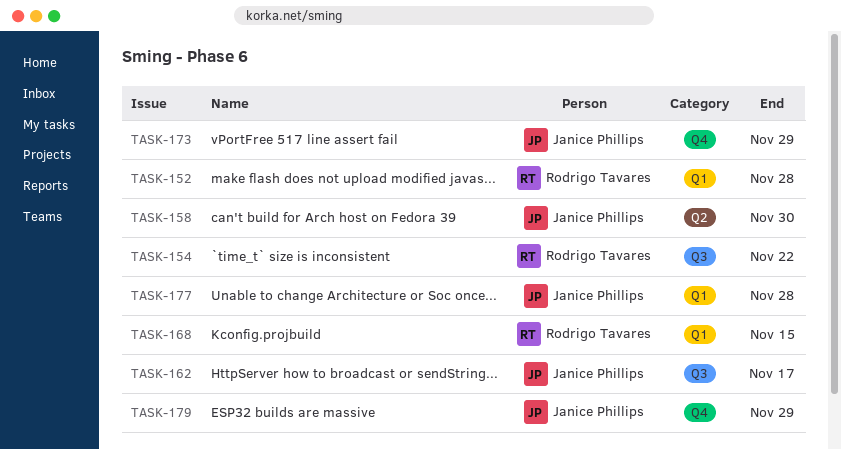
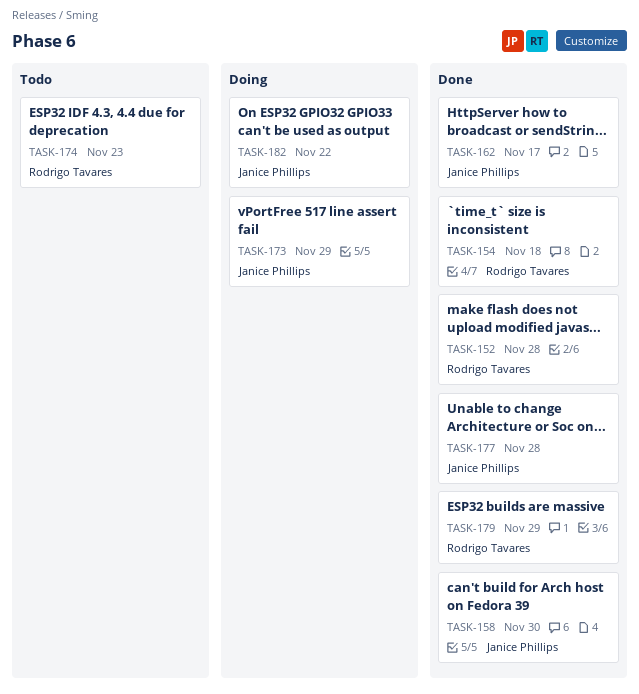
TASK-154, due: Nov 22 -> Nov 18
TASK-168: present -> none
TASK-174: none -> present
TASK-179, owner: Janice Phillips -> Rodrigo Tavares
TASK-182: none -> present

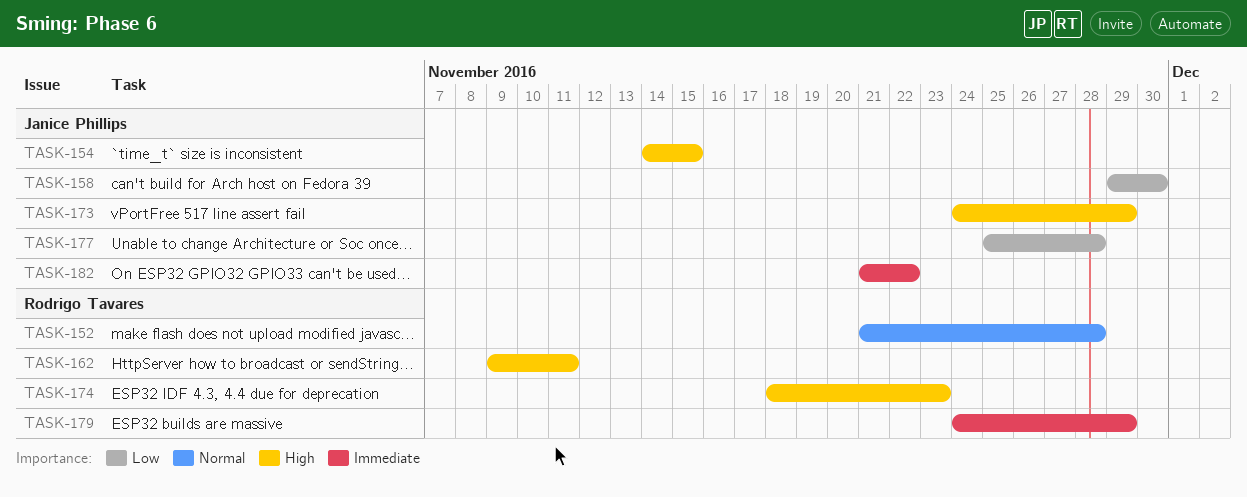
TASK-154, owner: Rodrigo Tavares -> Janice Phillips
TASK-154, due: Nov 18 -> Nov 15
TASK-162, owner: Janice Phillips -> Rodrigo Tavares
TASK-162, due: Nov 17 -> Nov 11

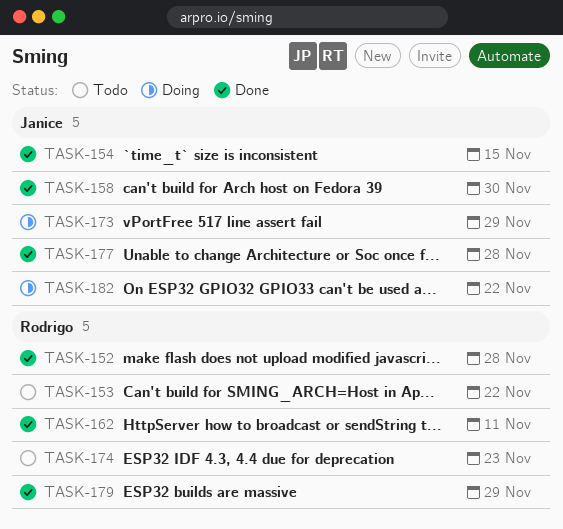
TASK-153: none -> present

